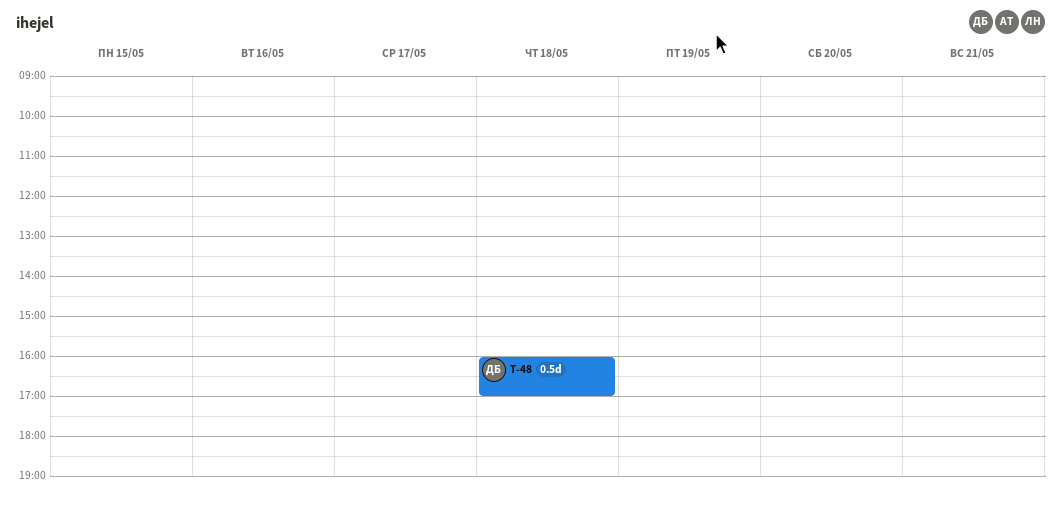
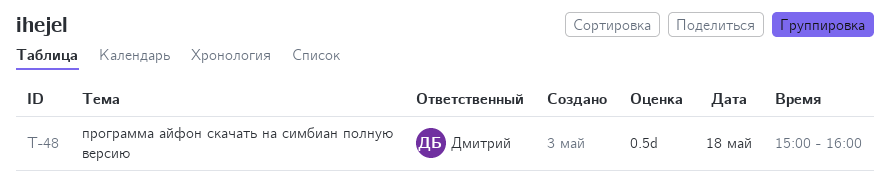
T-48, begins: 16:00 -> 15:00
T-48, ends: 17:00 -> 16:00

